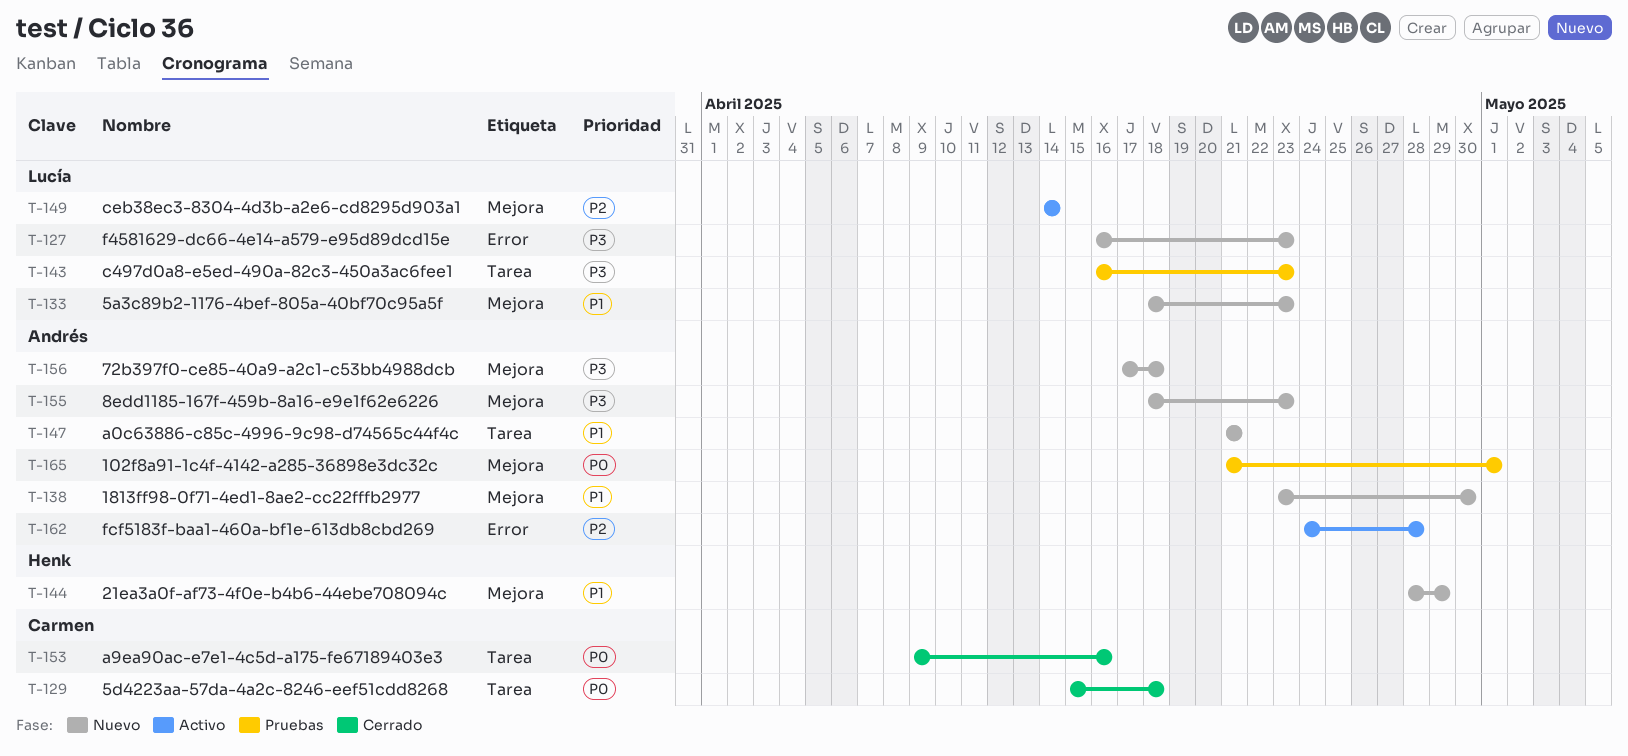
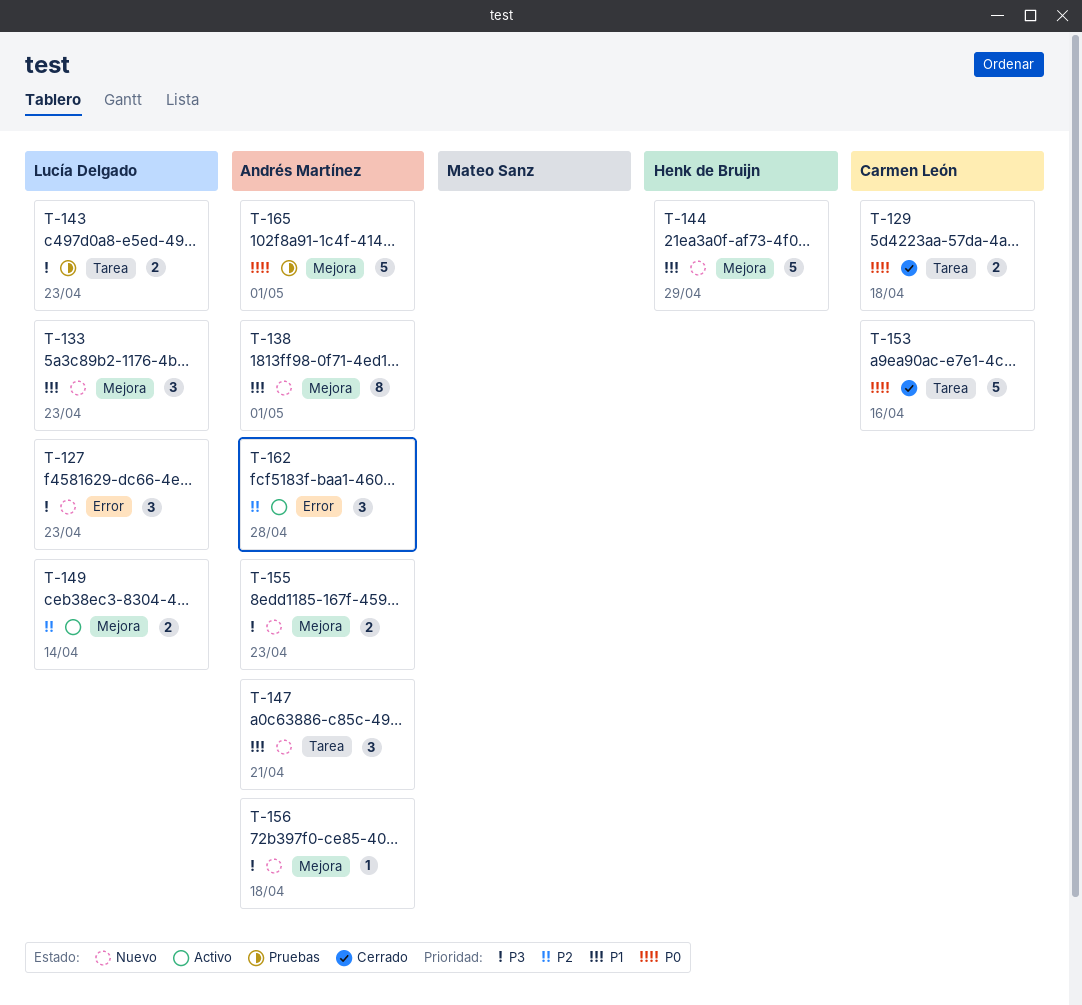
T-138, due: Apr 30 -> May 1

